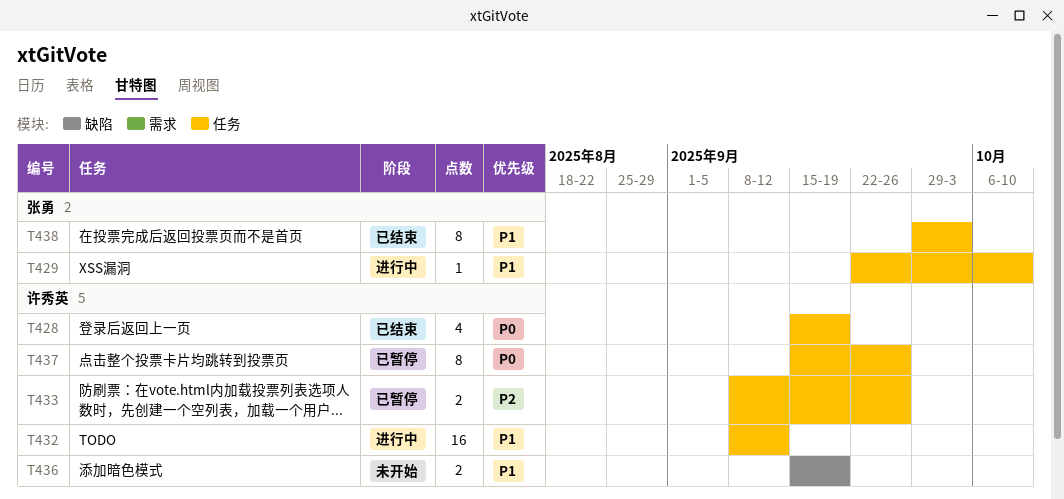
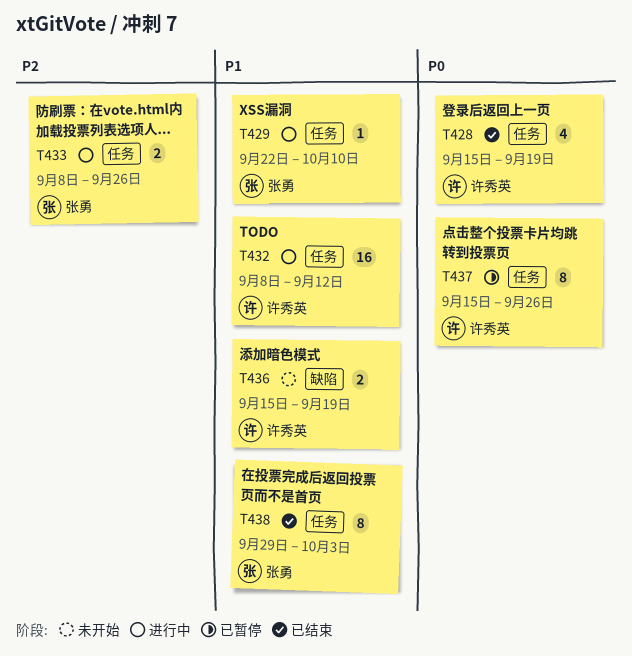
T433, status: 已暂停 -> 进行中
T433, owner: 许秀英 -> 张勇

